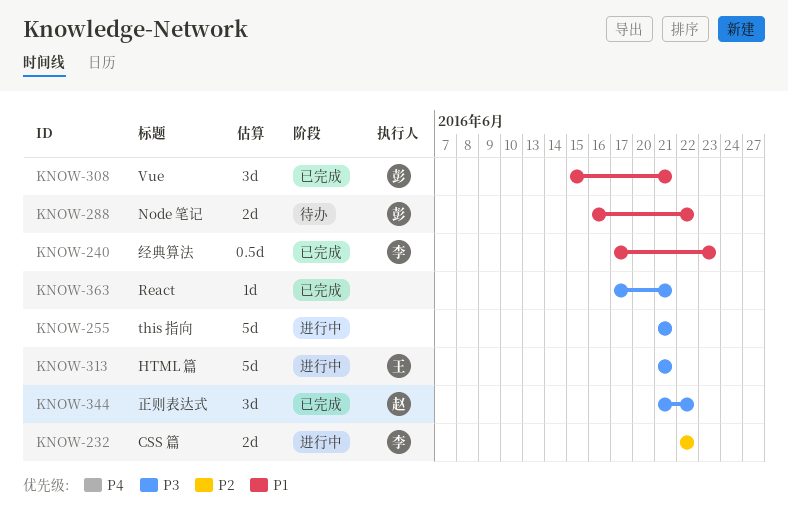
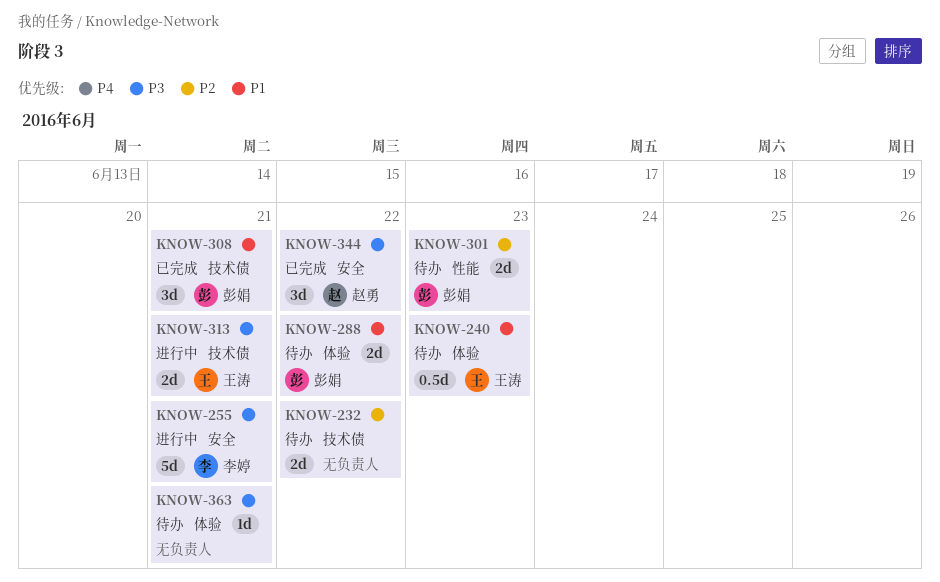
KNOW-232, status: 进行中 -> 待办
KNOW-232, owner: 李婷 -> none
KNOW-240, status: 已完成 -> 待办
KNOW-240, owner: 李婷 -> 王涛
KNOW-255, owner: none -> 李婷
KNOW-301: none -> present
KNOW-313, estimate: 5d -> 2d
KNOW-363, status: 已完成 -> 待办

